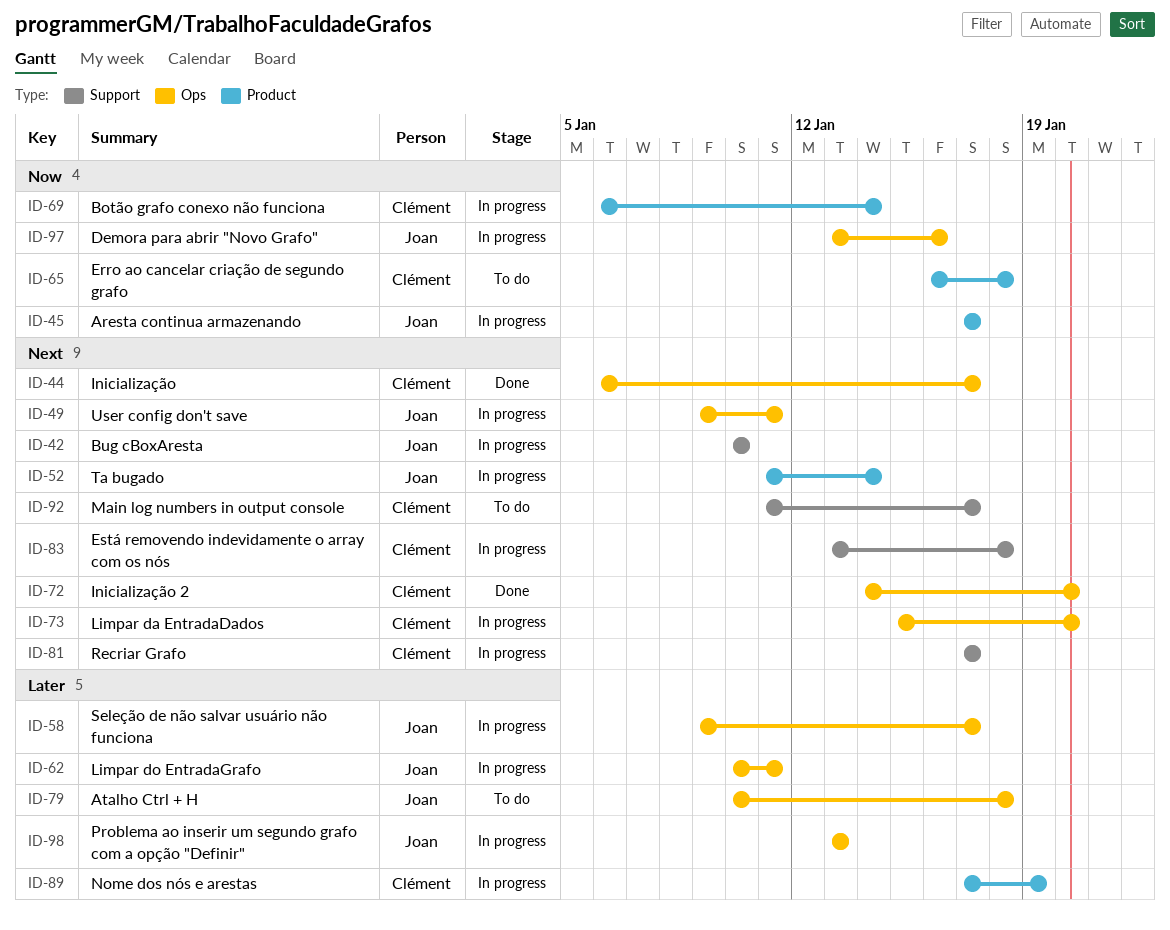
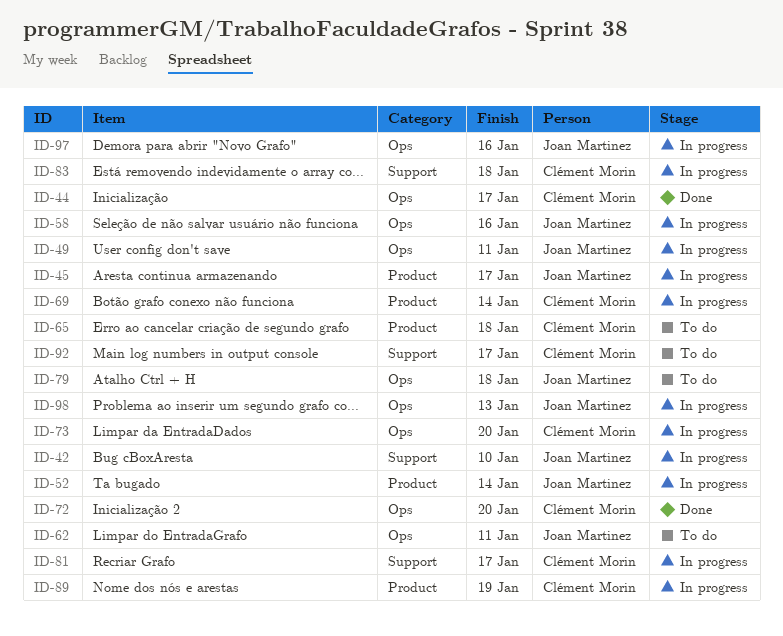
ID-58, due: Jan 17 -> Jan 16
ID-62, status: In progress -> To do

